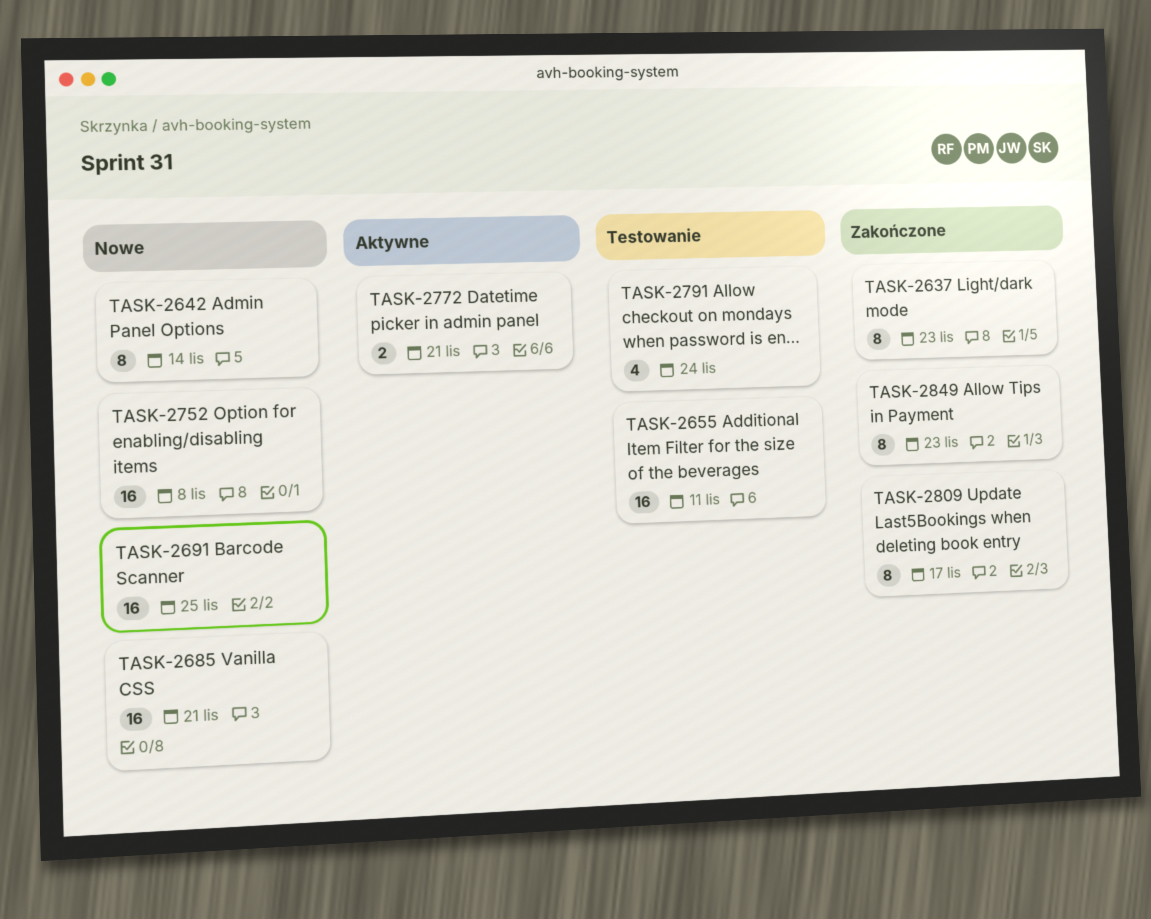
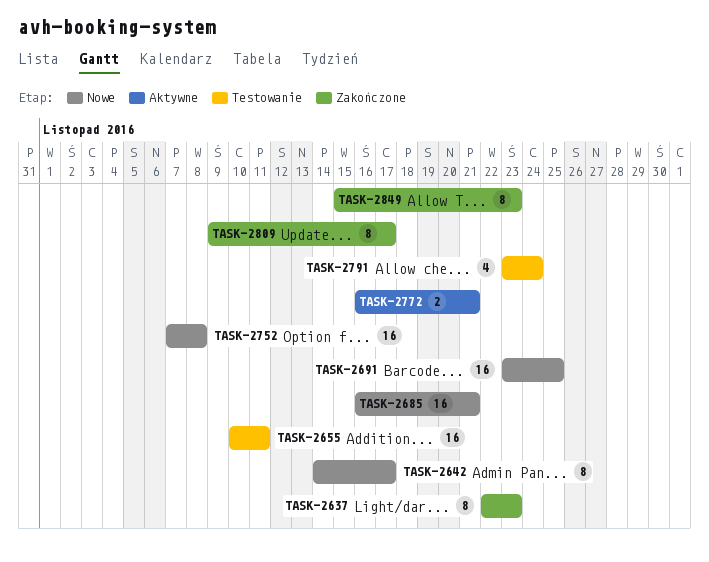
TASK-2642, due: Nov 14 -> Nov 17

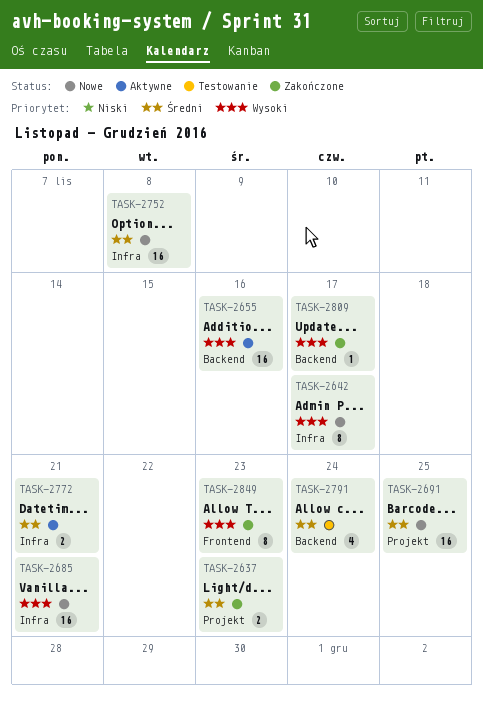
TASK-2637, estimate: 8 -> 2
TASK-2655, status: Testowanie -> Aktywne
TASK-2655, due: Nov 11 -> Nov 16
TASK-2809, estimate: 8 -> 1

